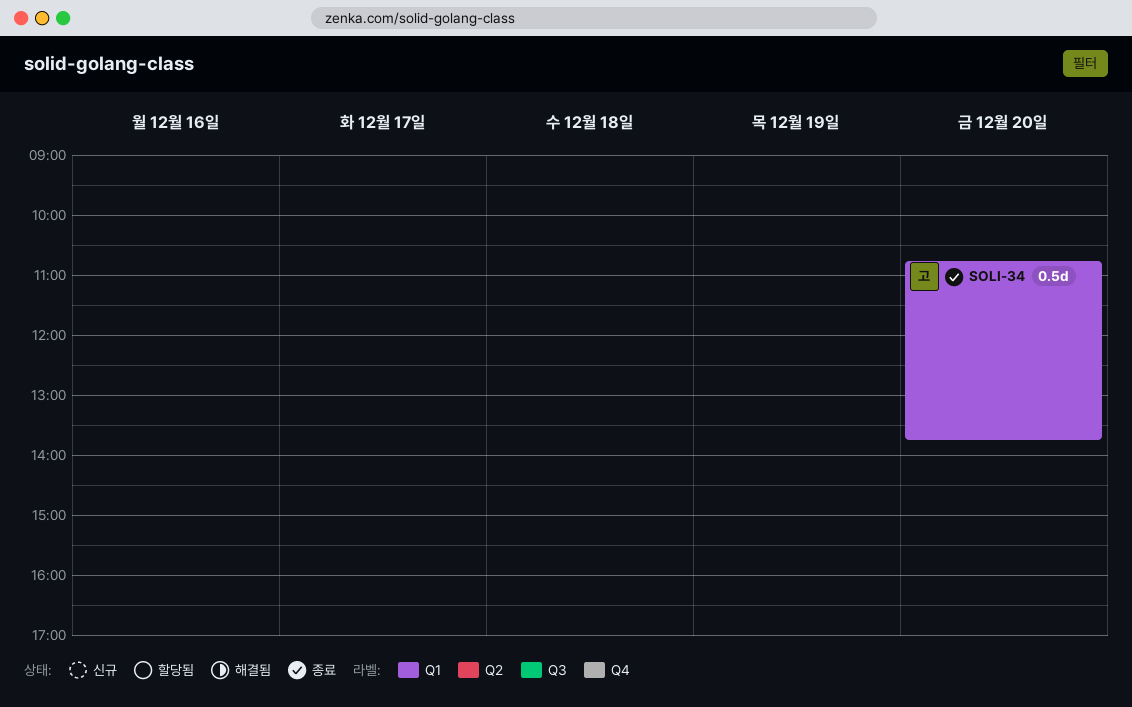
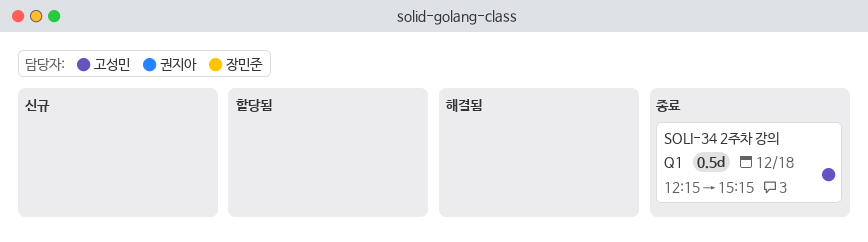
SOLI-34, day: Dec 20 -> Dec 18
SOLI-34, begins: 10:45 -> 12:15
SOLI-34, ends: 13:45 -> 15:15

